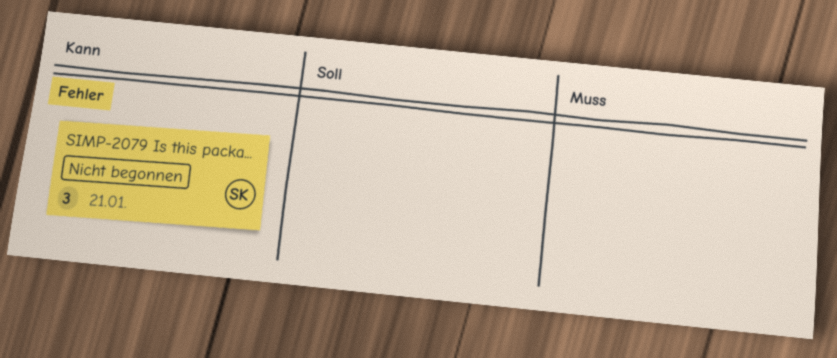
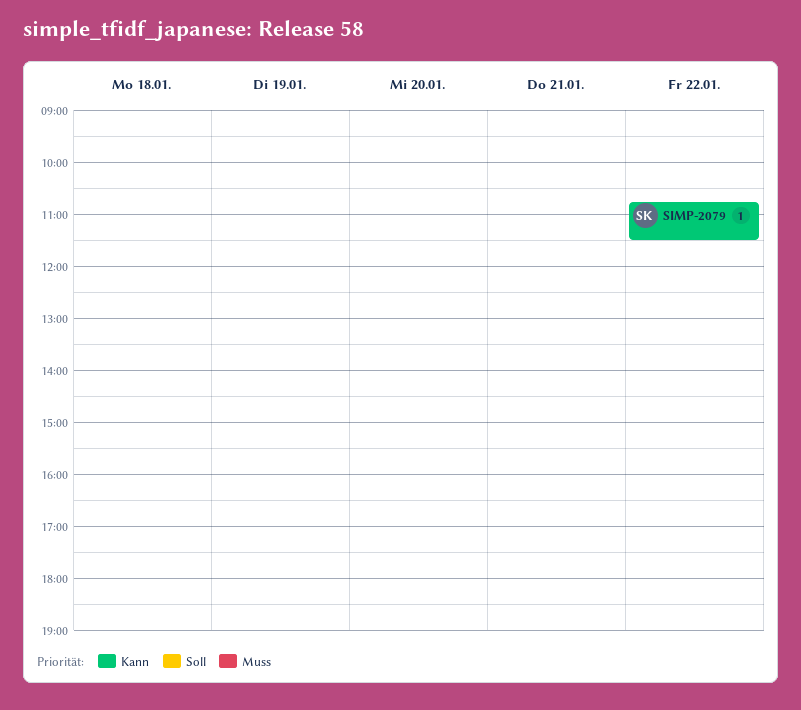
SIMP-2079, estimate: 3 -> 1
SIMP-2079, day: Jan 21 -> Jan 22

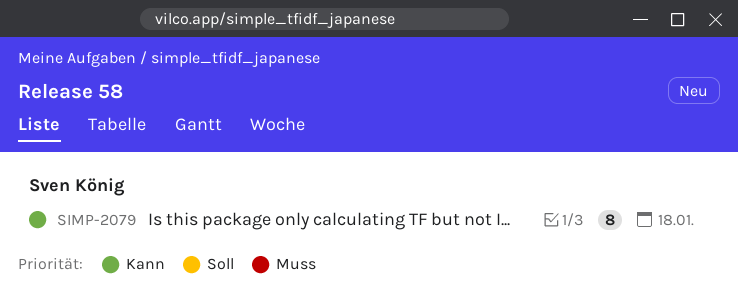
SIMP-2079, estimate: 1 -> 8
SIMP-2079, day: Jan 22 -> Jan 18

